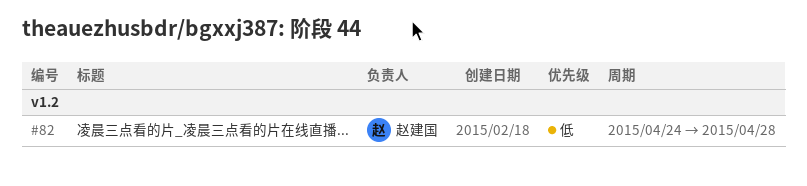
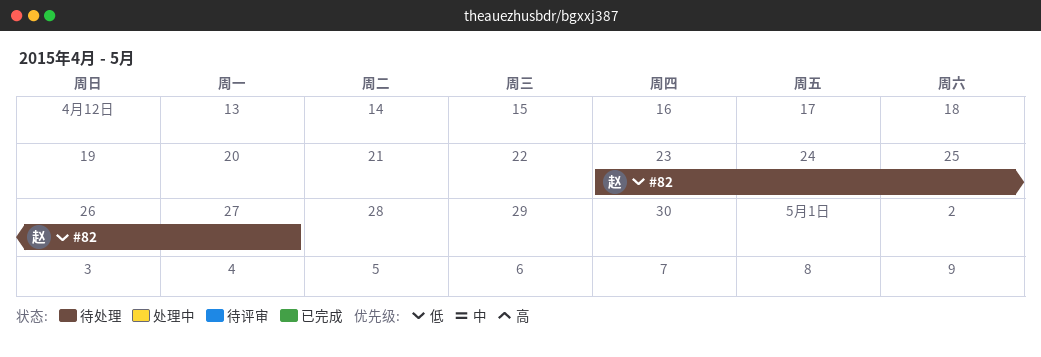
#82, start: Apr 24 -> Apr 23
#82, due: Apr 28 -> Apr 27

